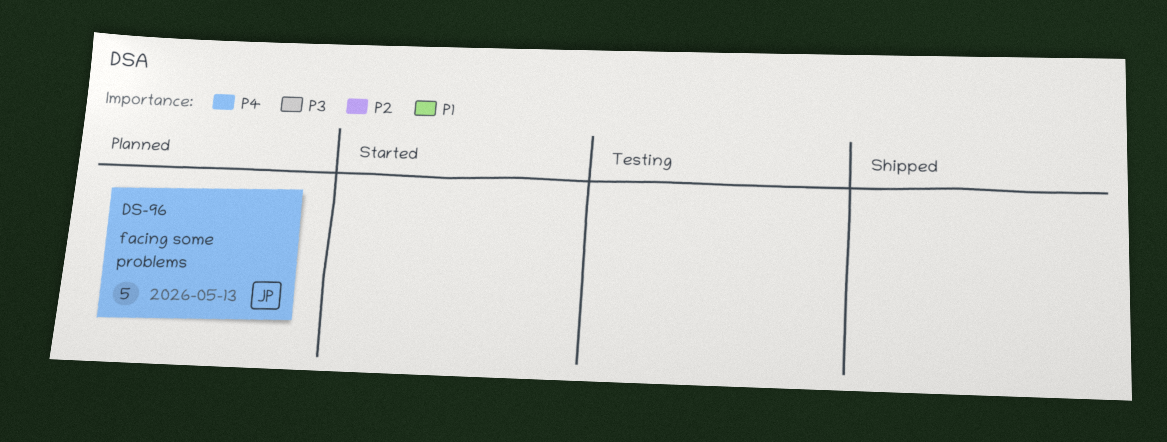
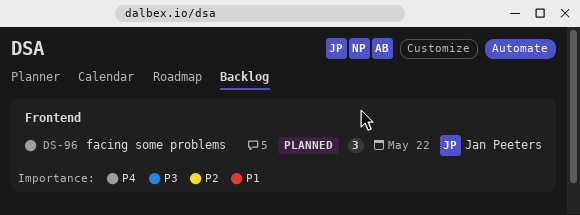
DS-96, estimate: 5 -> 3
DS-96, due: May 13 -> May 22

